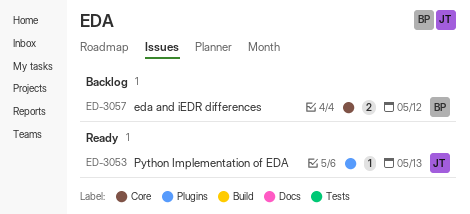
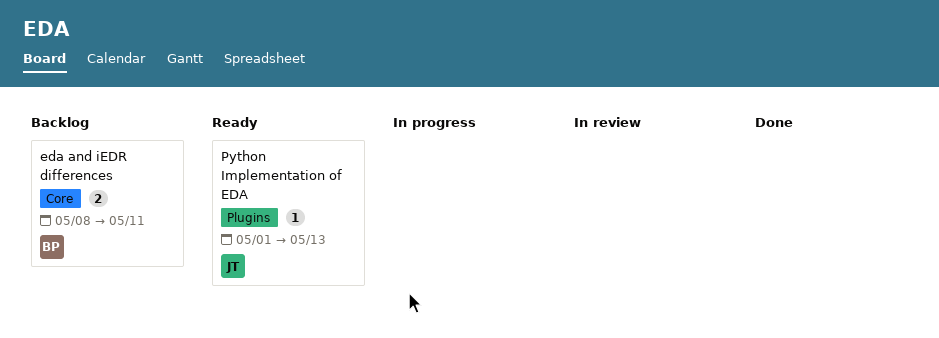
eda and iEDR differences, due: May 12 -> May 11

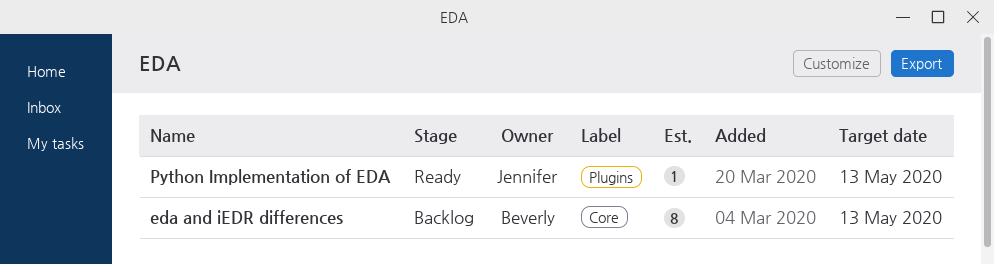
eda and iEDR differences, estimate: 2 -> 8
eda and iEDR differences, due: May 11 -> May 13

